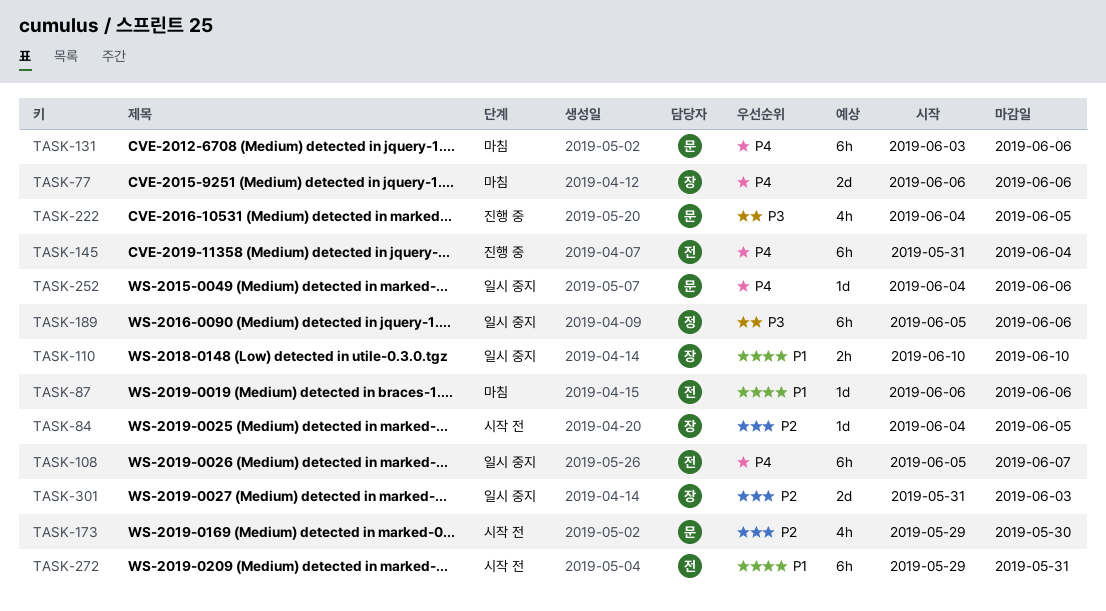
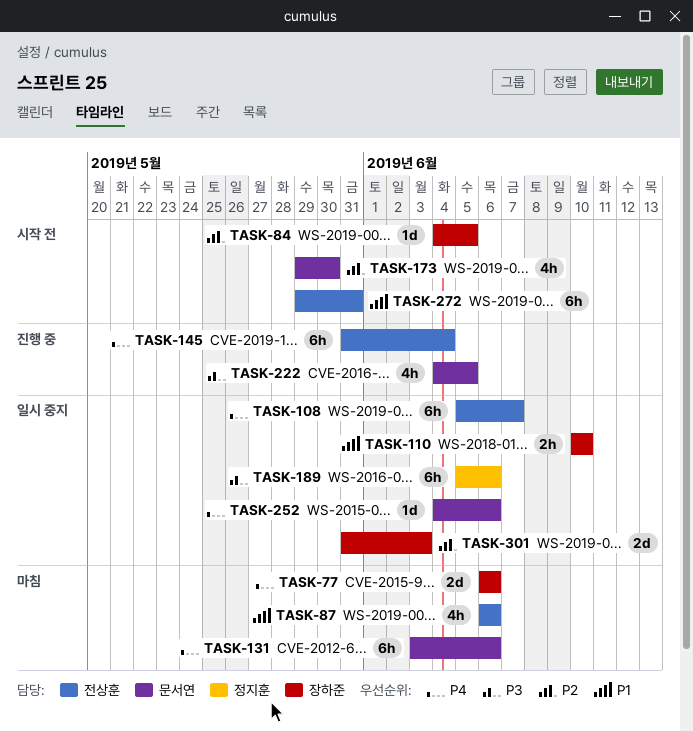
TASK-87, estimate: 1d -> 4h

